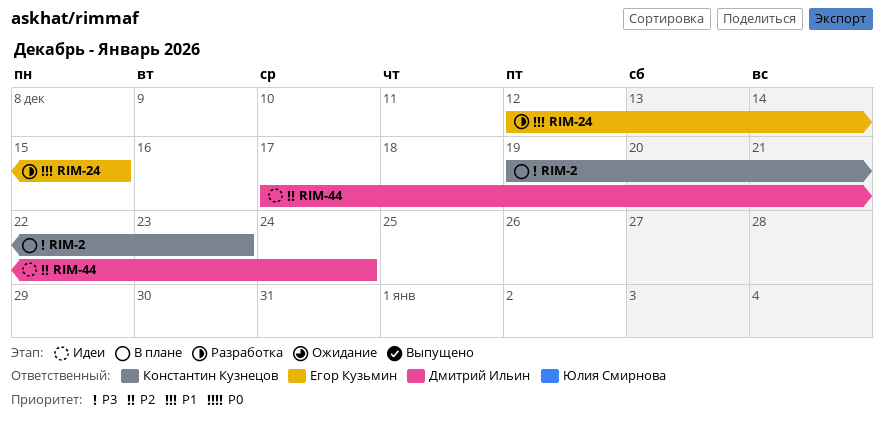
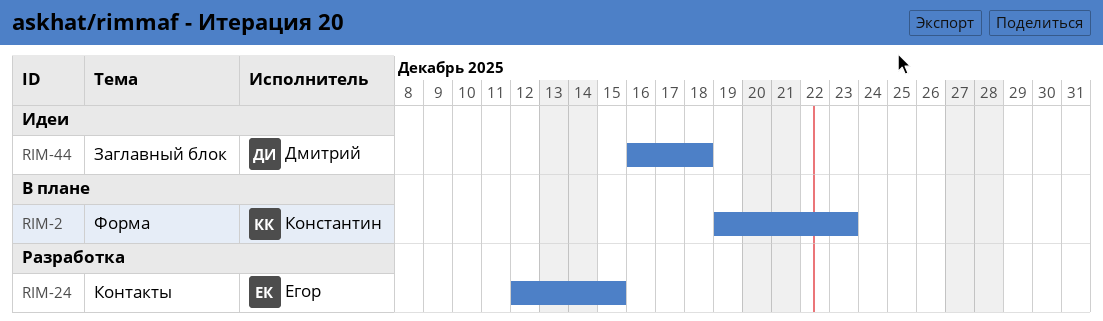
RIM-44, start: Dec 17 -> Dec 16
RIM-44, due: Dec 24 -> Dec 18

